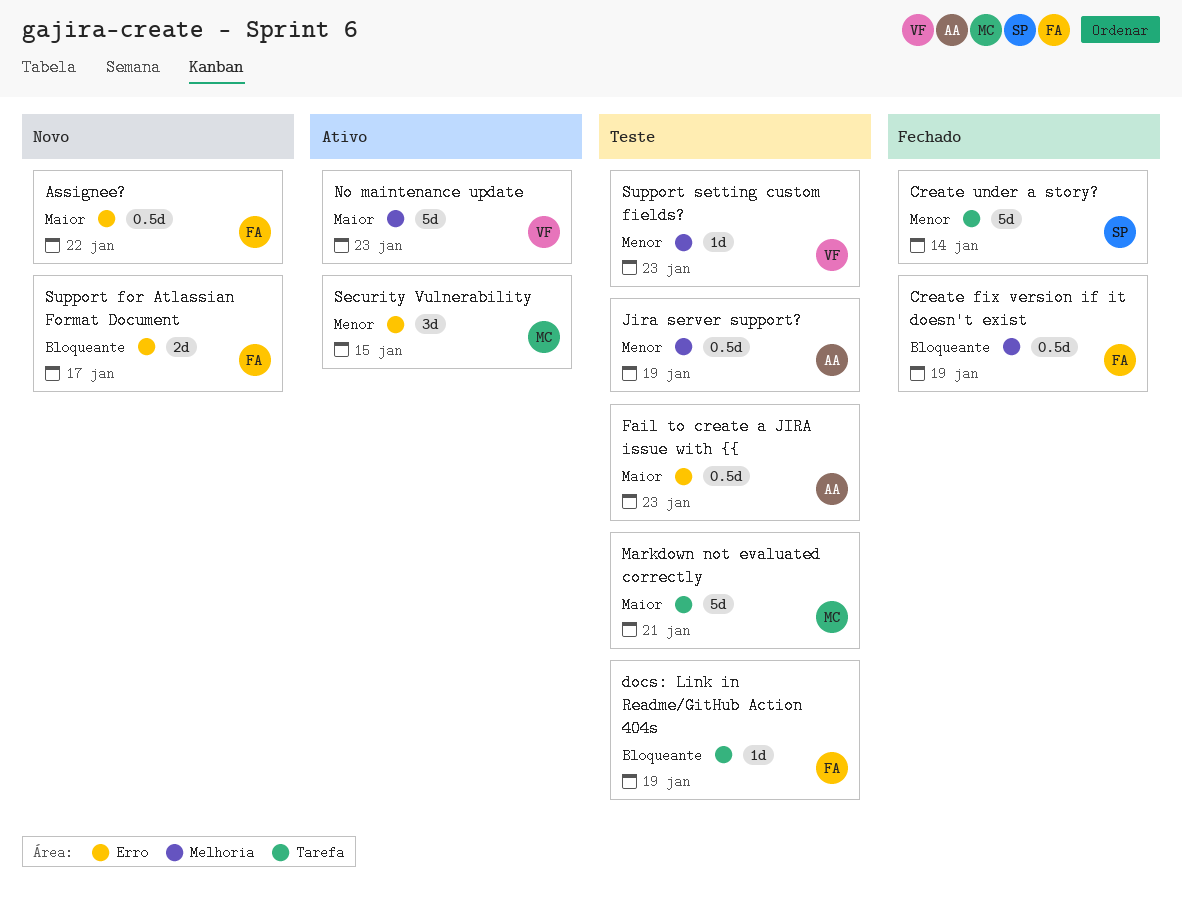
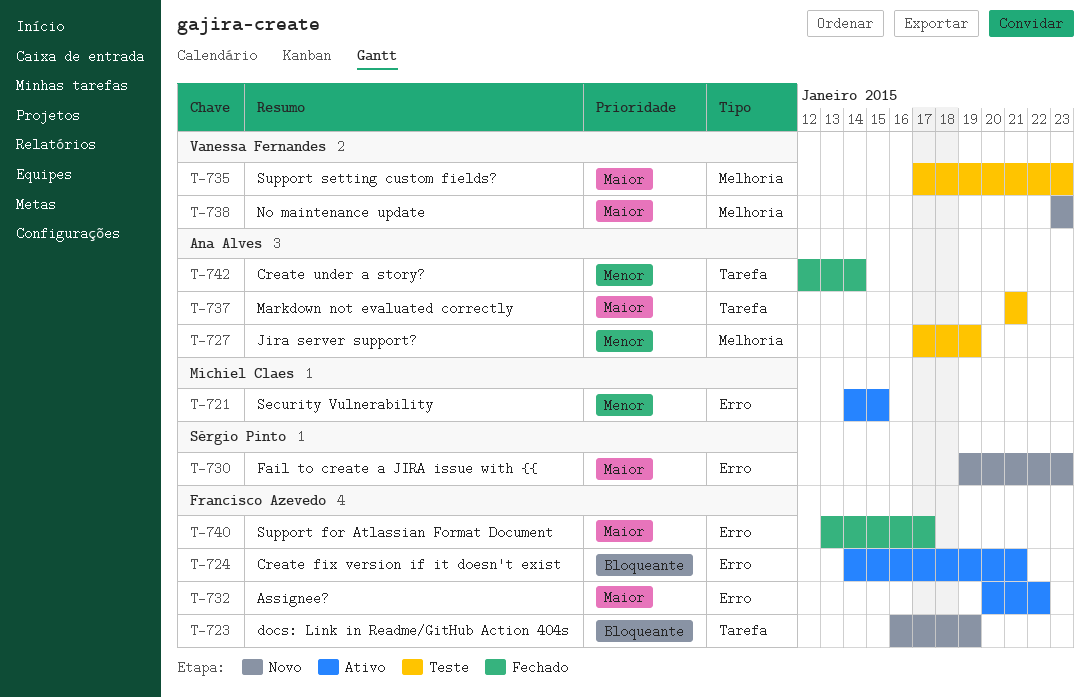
Assignee?, status: Novo -> Ativo
Create fix version if it doesn't exist, status: Fechado -> Ativo
Create fix version if it doesn't exist, label: Melhoria -> Erro
Create fix version if it doesn't exist, due: Jan 19 -> Jan 21
Create under a story?, owner: Sérgio Pinto -> Ana Alves
docs: Link in Readme/GitHub Action 404s, status: Teste -> Novo
Fail to create a JIRA issue with {{, status: Teste -> Novo
Fail to create a JIRA issue with {{, owner: Ana Alves -> Sérgio Pinto
Markdown not evaluated correctly, owner: Michiel Claes -> Ana Alves
No maintenance update, status: Ativo -> Novo
Support for Atlassian Format Document, status: Novo -> Fechado
Support for Atlassian Format Document, priority: Bloqueante -> Maior
Support setting custom fields?, priority: Menor -> Maior

